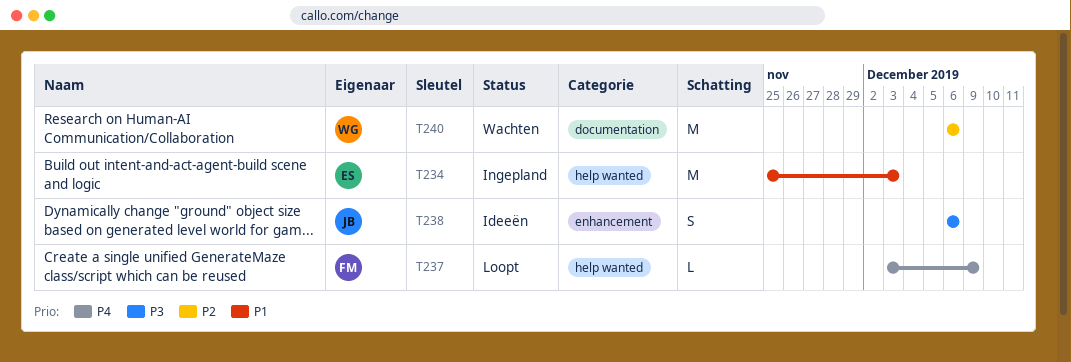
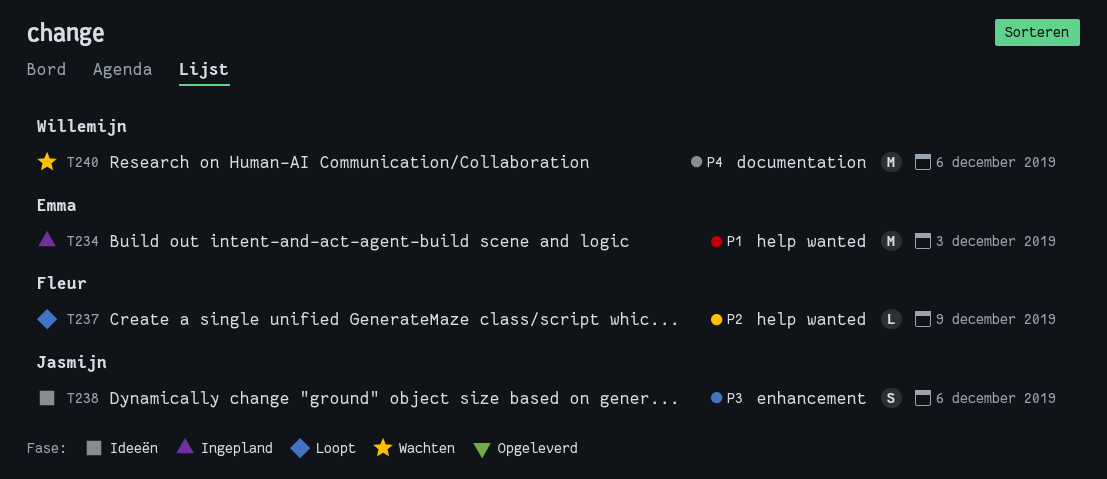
T237, priority: P4 -> P2
T240, priority: P2 -> P4

